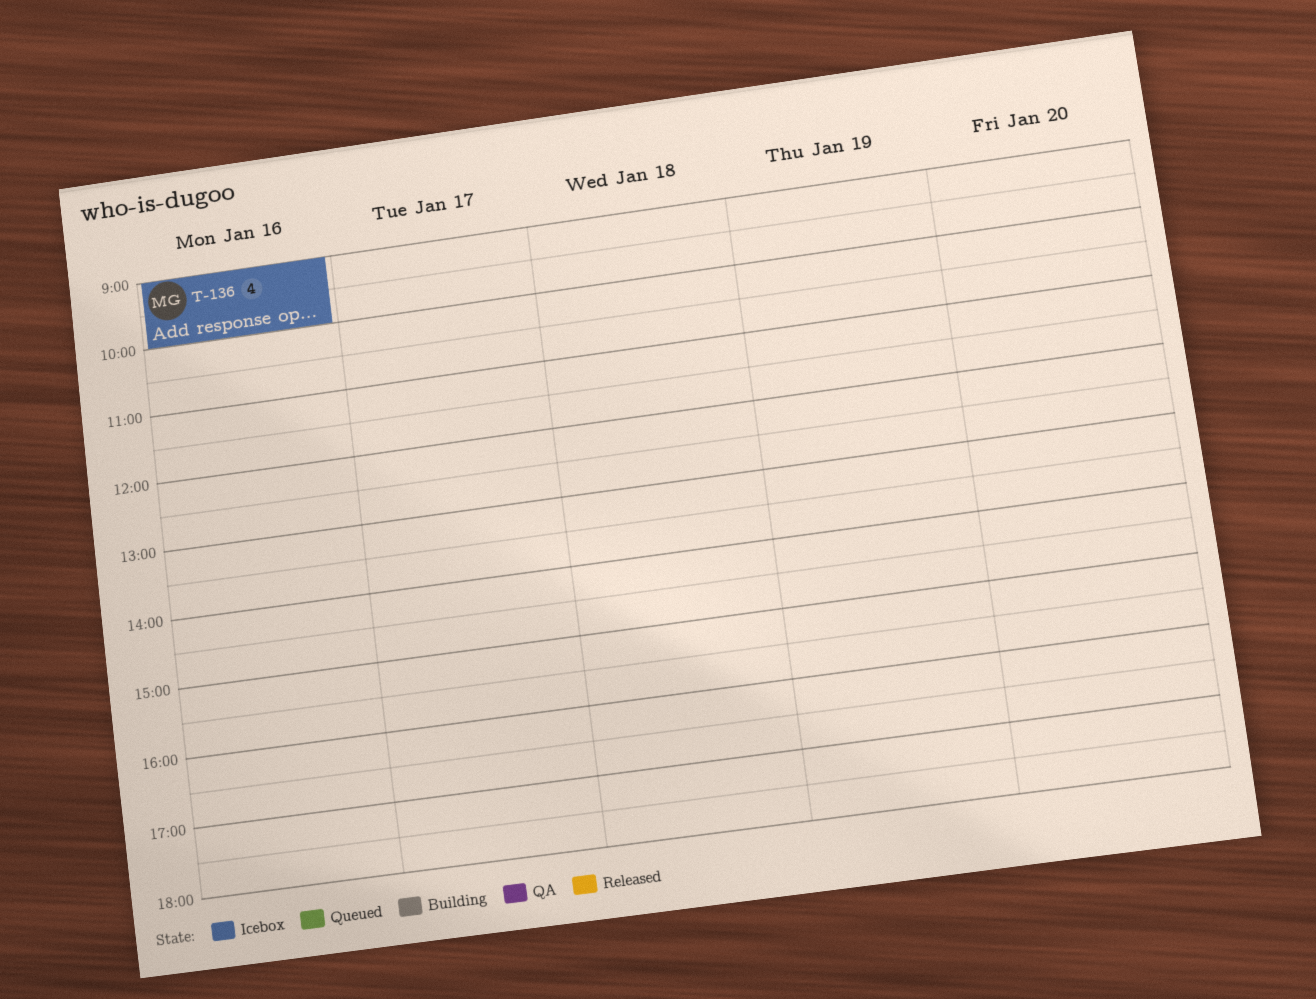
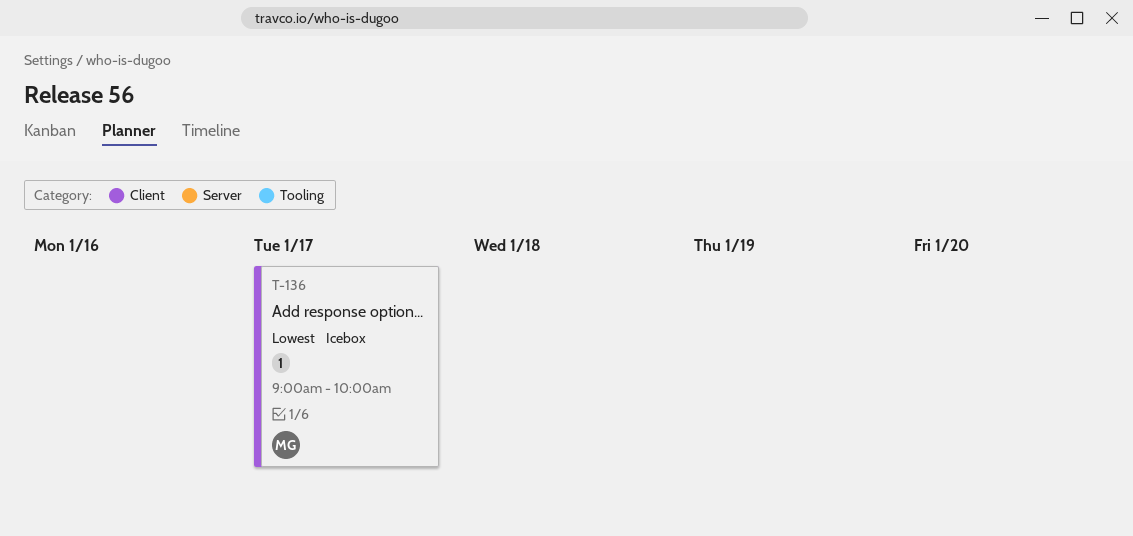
T-136, estimate: 4 -> 1
T-136, day: Jan 16 -> Jan 17

